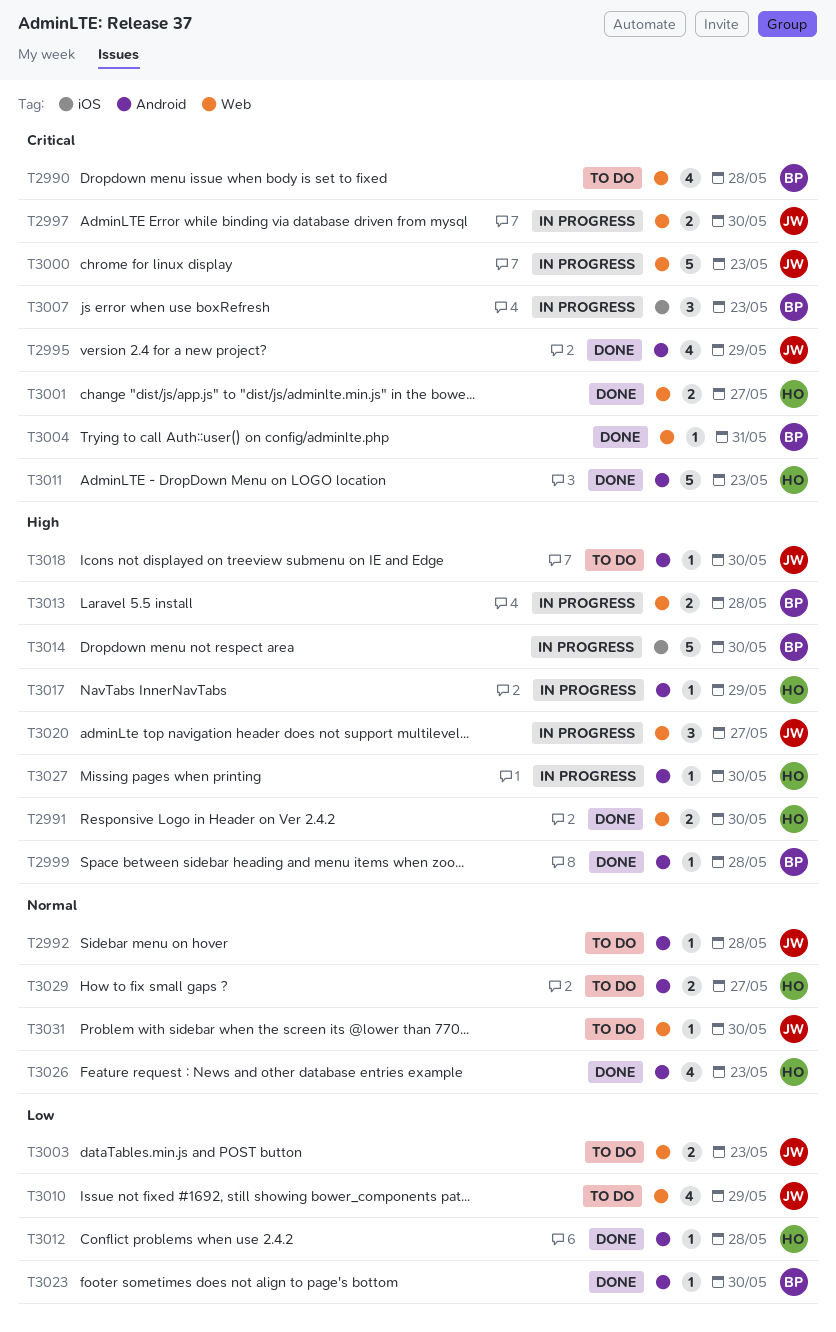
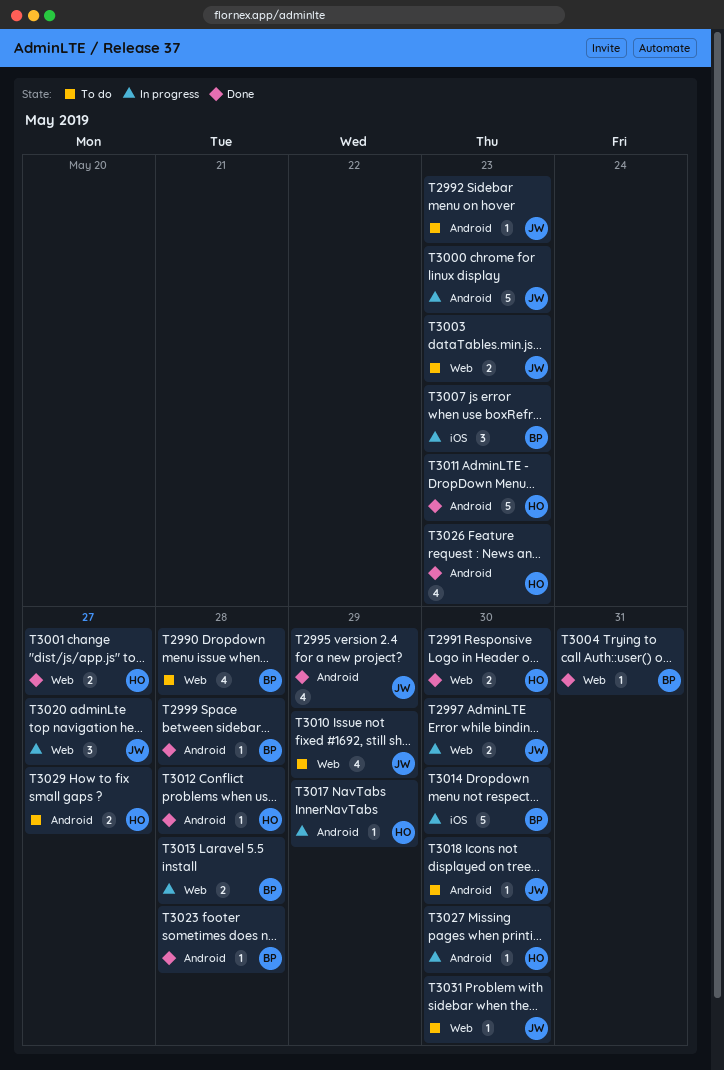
T2992, due: May 28 -> May 23
T3000, label: Web -> Android
T3023, due: May 30 -> May 28

